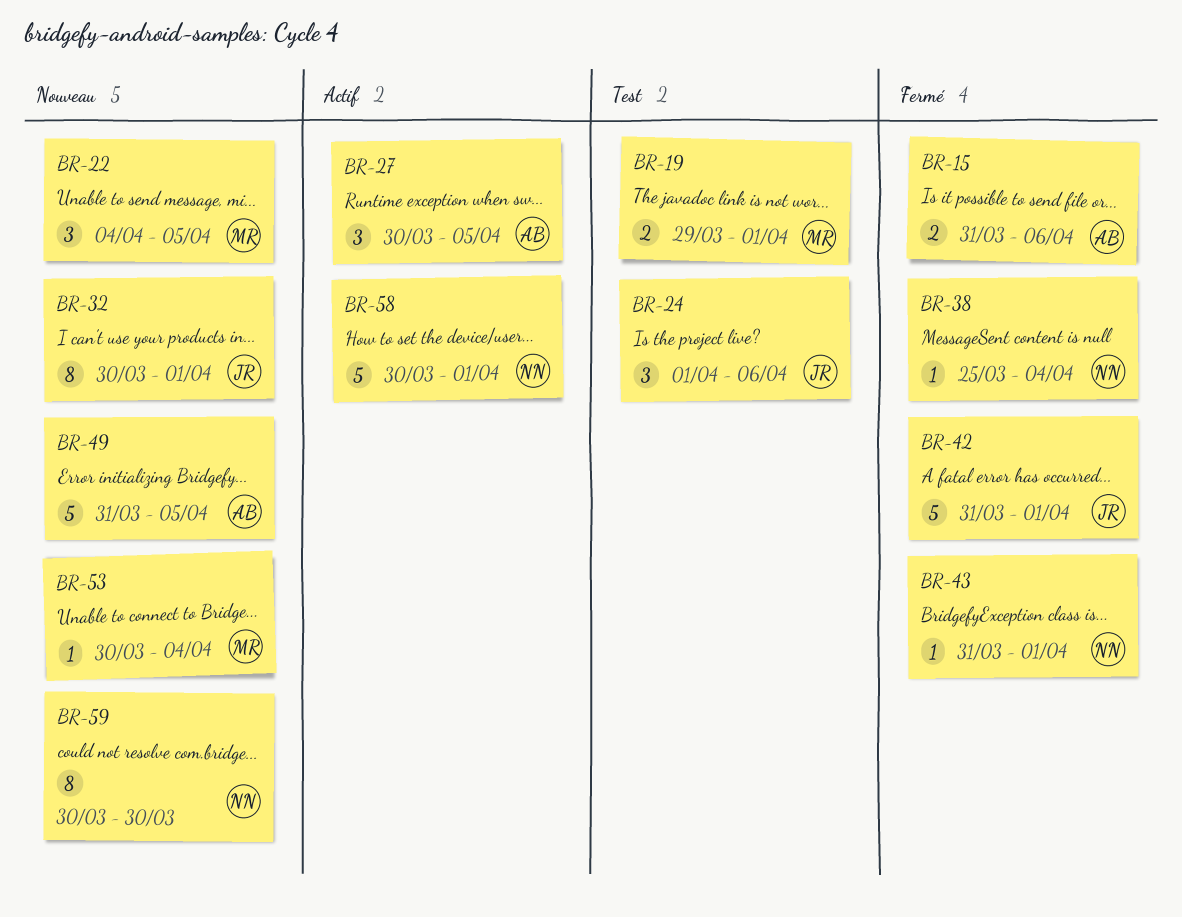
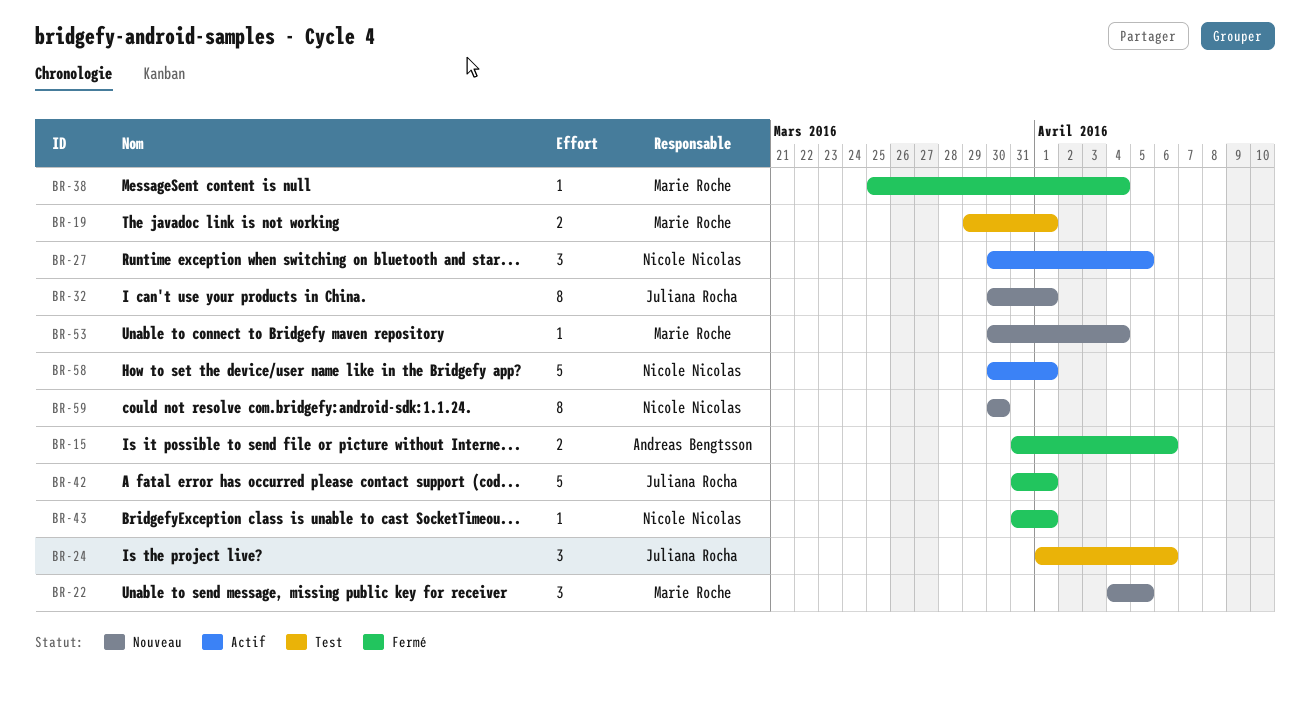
BR-27, owner: Andreas Bengtsson -> Nicole Nicolas
BR-38, owner: Nicole Nicolas -> Marie Roche
BR-49: present -> none

